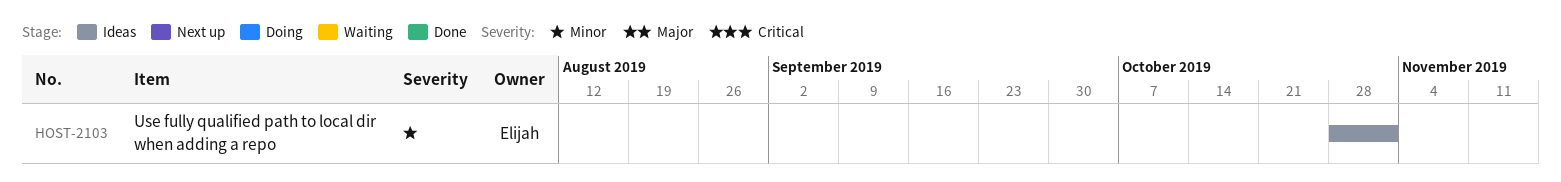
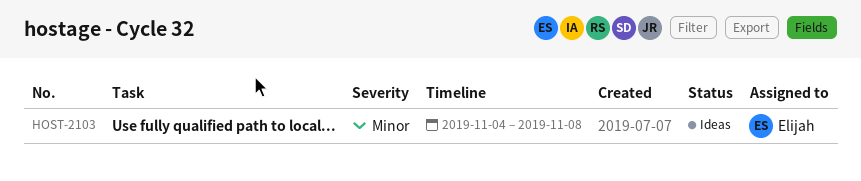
HOST-2103, start: Oct 28 -> Nov 4
HOST-2103, due: Nov 1 -> Nov 8

